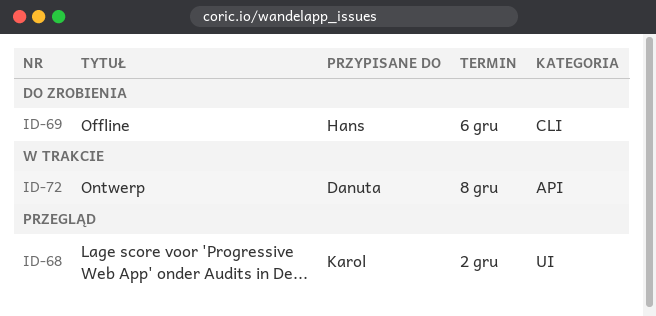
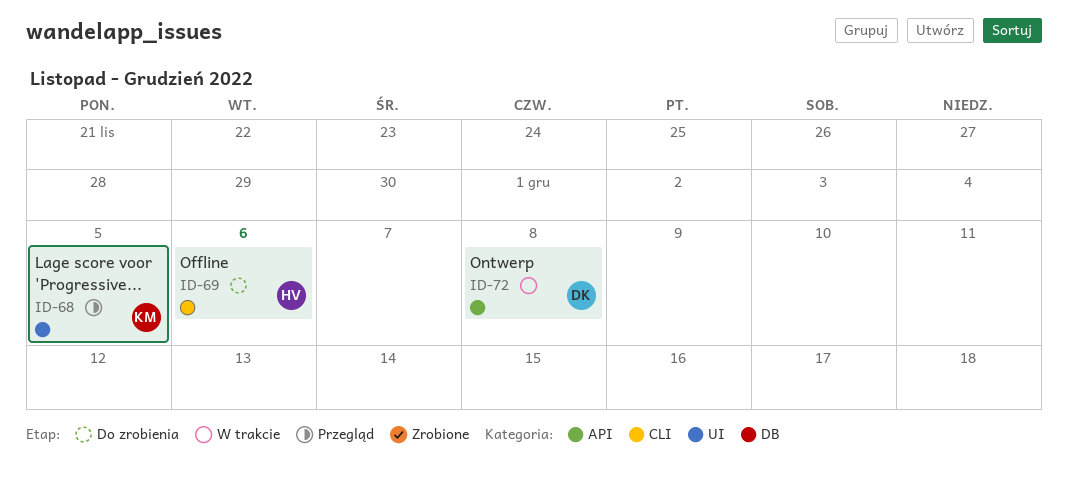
ID-68, due: Dec 2 -> Dec 5

